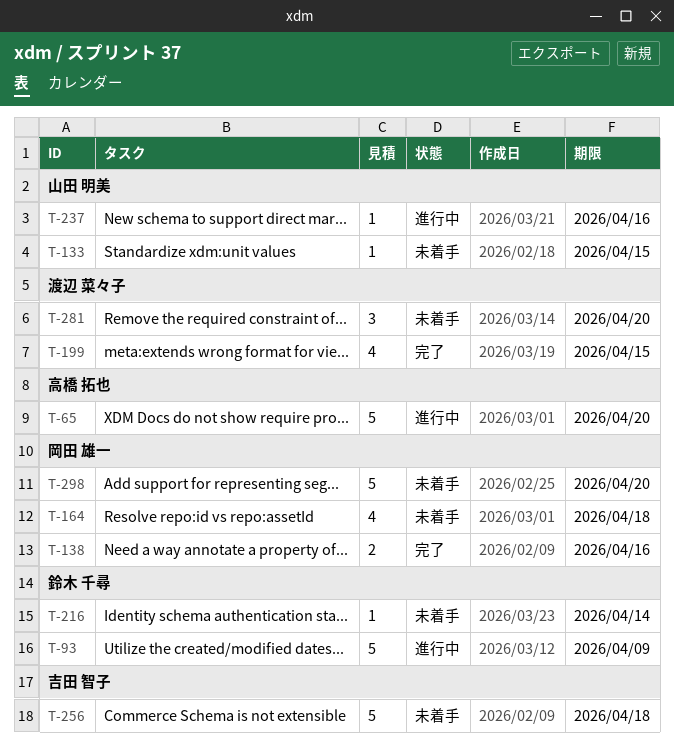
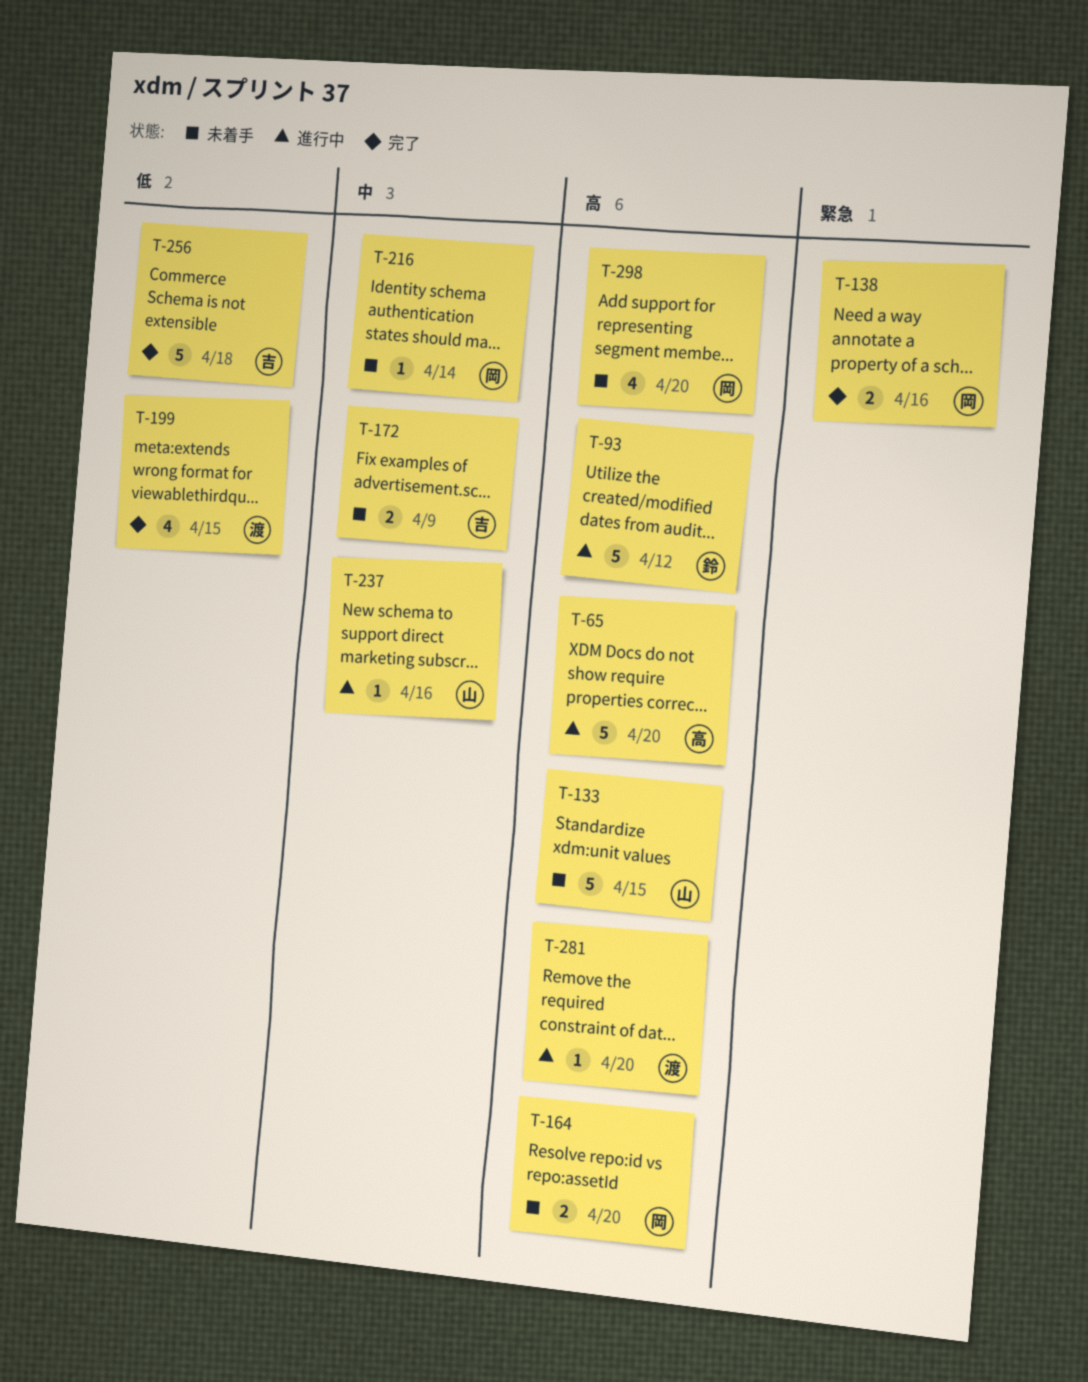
T-93, due: Apr 9 -> Apr 12
T-133, estimate: 1 -> 5
T-164, estimate: 4 -> 2
T-164, due: Apr 18 -> Apr 20
T-172: none -> present
T-216, owner: 鈴木 千尋 -> 岡田 雄一
T-256, status: 未着手 -> 完了
T-281, status: 未着手 -> 進行中
T-281, estimate: 3 -> 1
T-298, estimate: 5 -> 4

